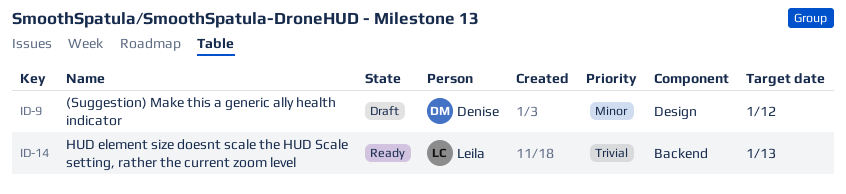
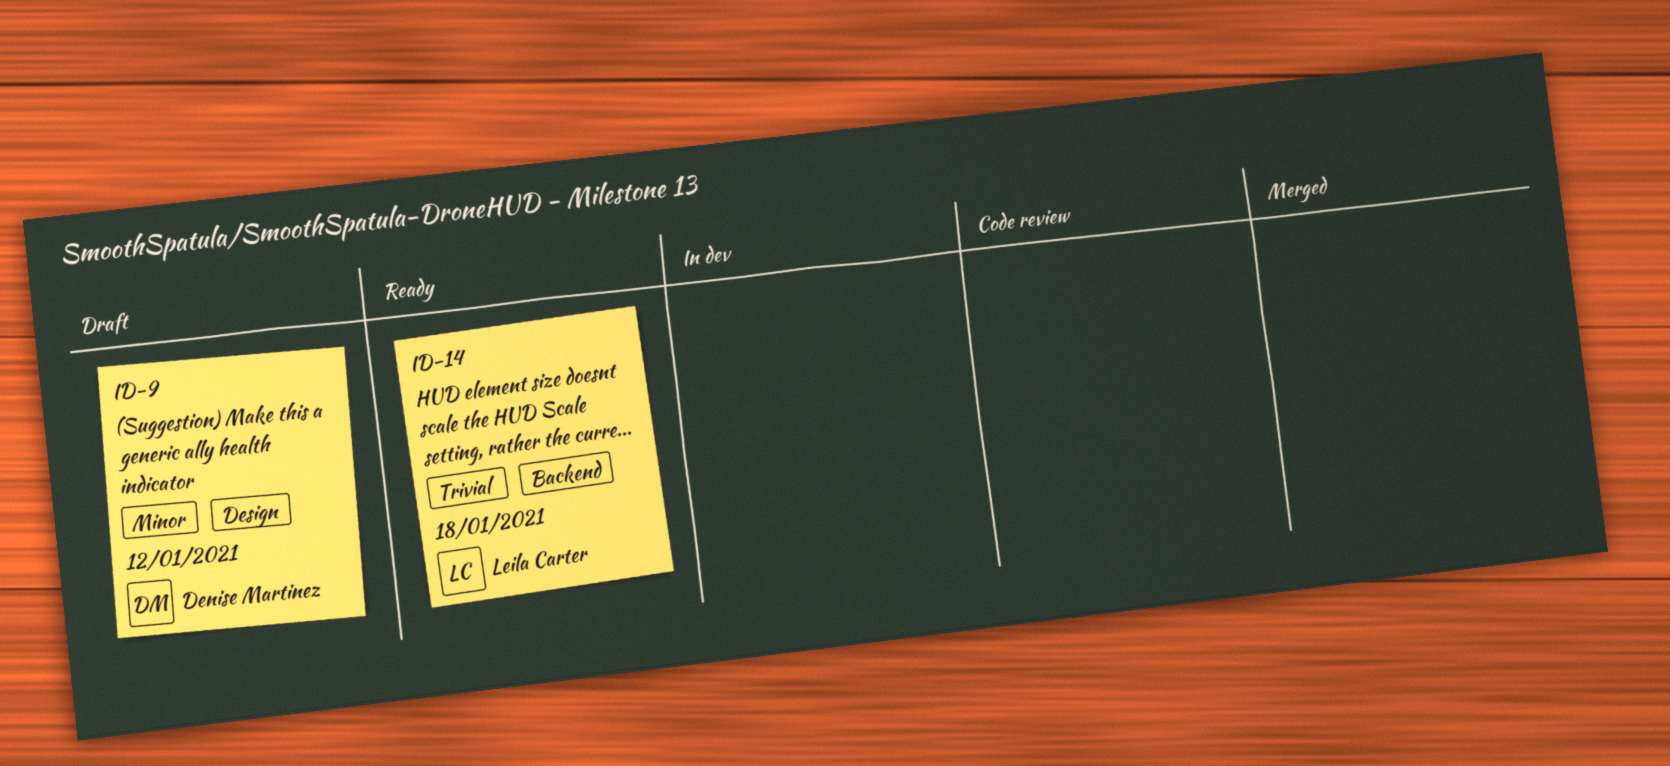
ID-14, due: Jan 13 -> Jan 18

